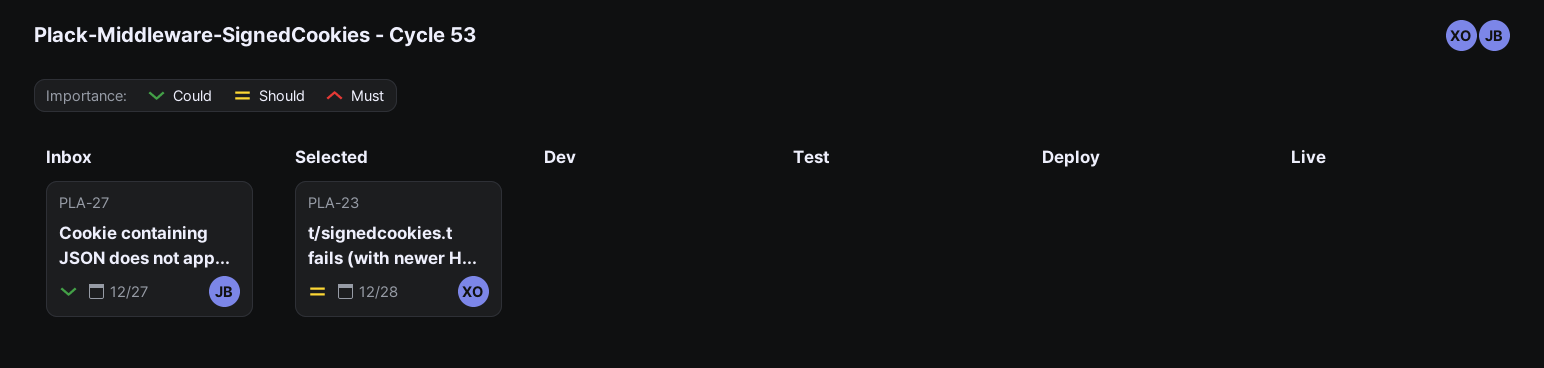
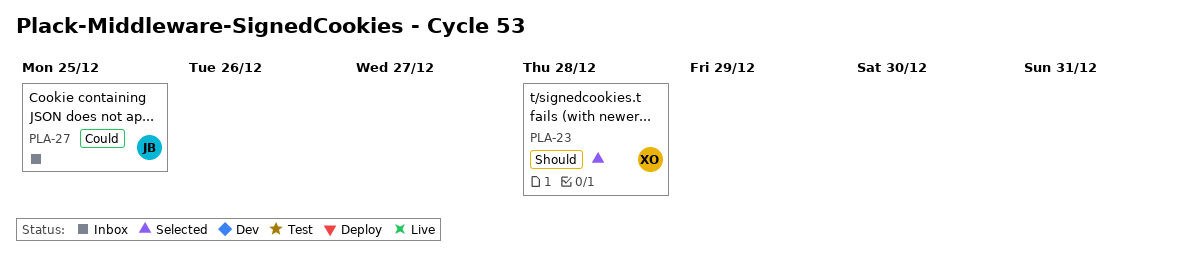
PLA-27, due: Dec 27 -> Dec 25

